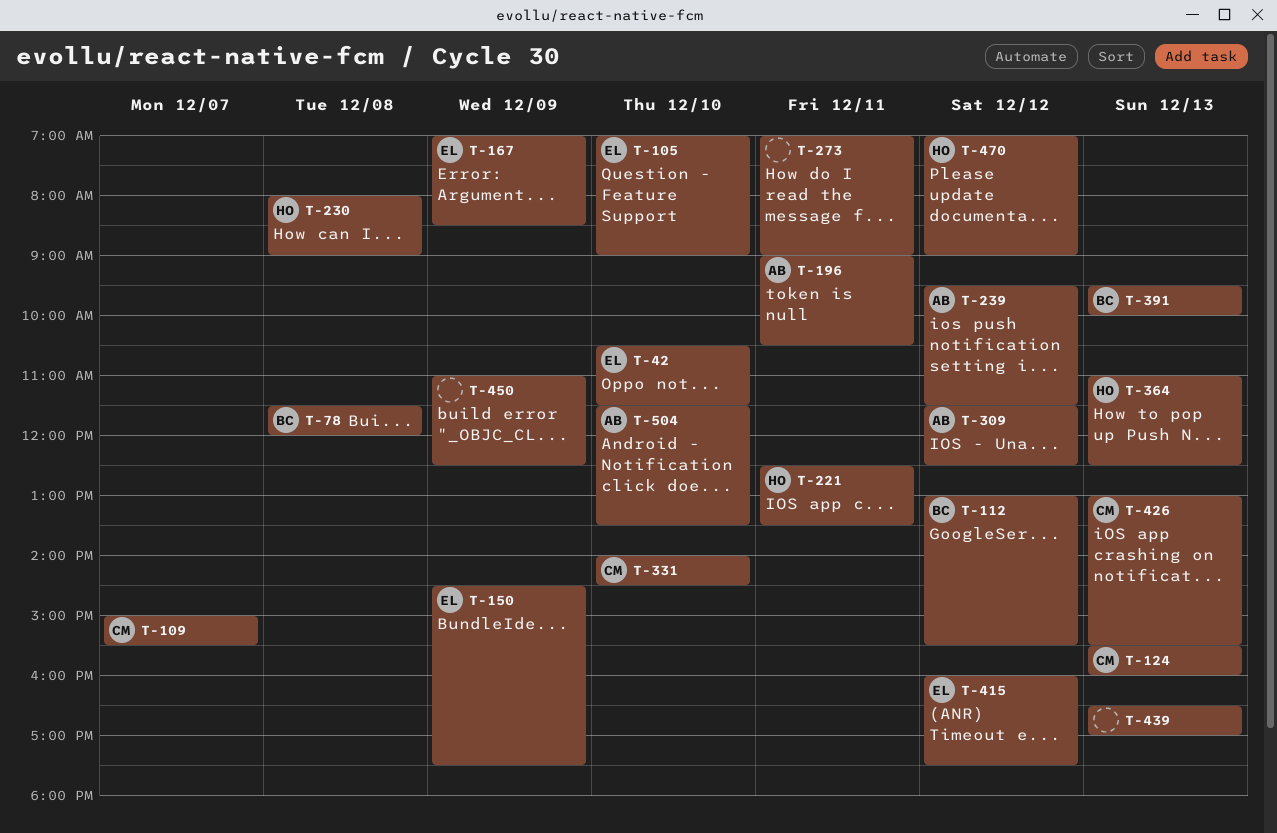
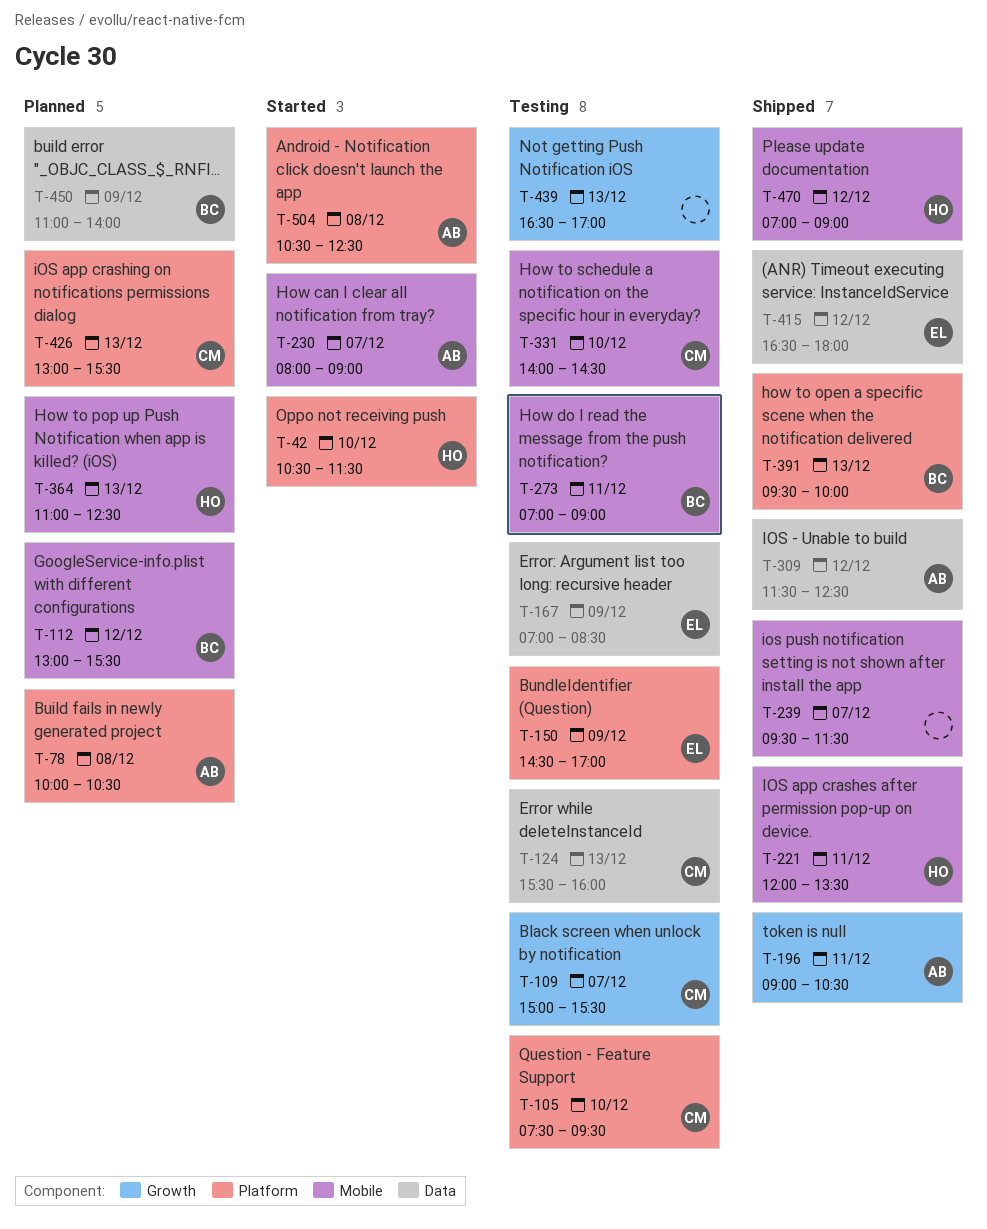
T-42, owner: EL -> HO
T-78, owner: BC -> AB
T-78, begins: 11:30 -> 10:00
T-78, ends: 12:00 -> 10:30
T-105, owner: EL -> CM
T-105, begins: 07:00 -> 07:30
T-105, ends: 09:00 -> 09:30
T-150, ends: 17:30 -> 17:00
T-221, begins: 12:30 -> 12:00
T-230, owner: HO -> AB
T-230, day: Dec 8 -> Dec 7
T-239, owner: AB -> none
T-239, day: Dec 12 -> Dec 7
T-273, owner: none -> BC
T-415, begins: 16:00 -> 16:30
T-415, ends: 17:30 -> 18:00
T-450, owner: none -> BC
T-450, ends: 12:30 -> 14:00
T-504, day: Dec 10 -> Dec 8
T-504, begins: 11:30 -> 10:30
T-504, ends: 13:30 -> 12:30

